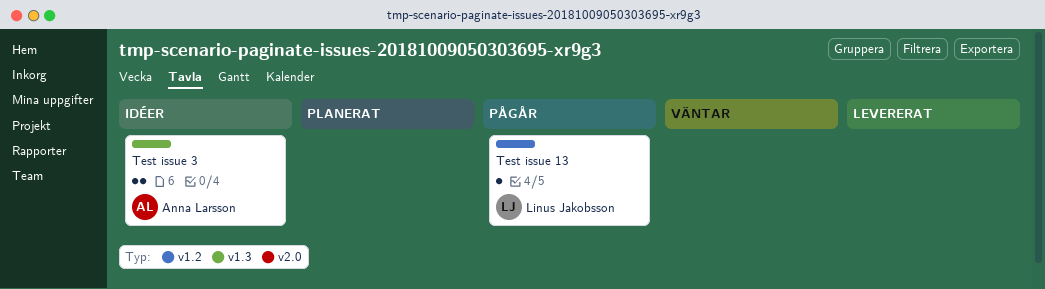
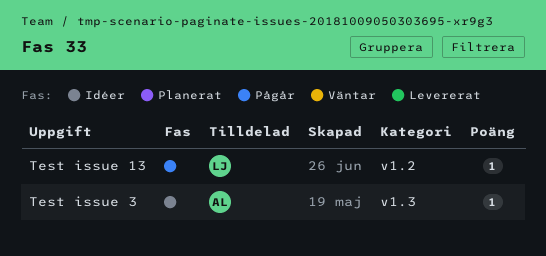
Test issue 3, estimate: 2 -> 1

